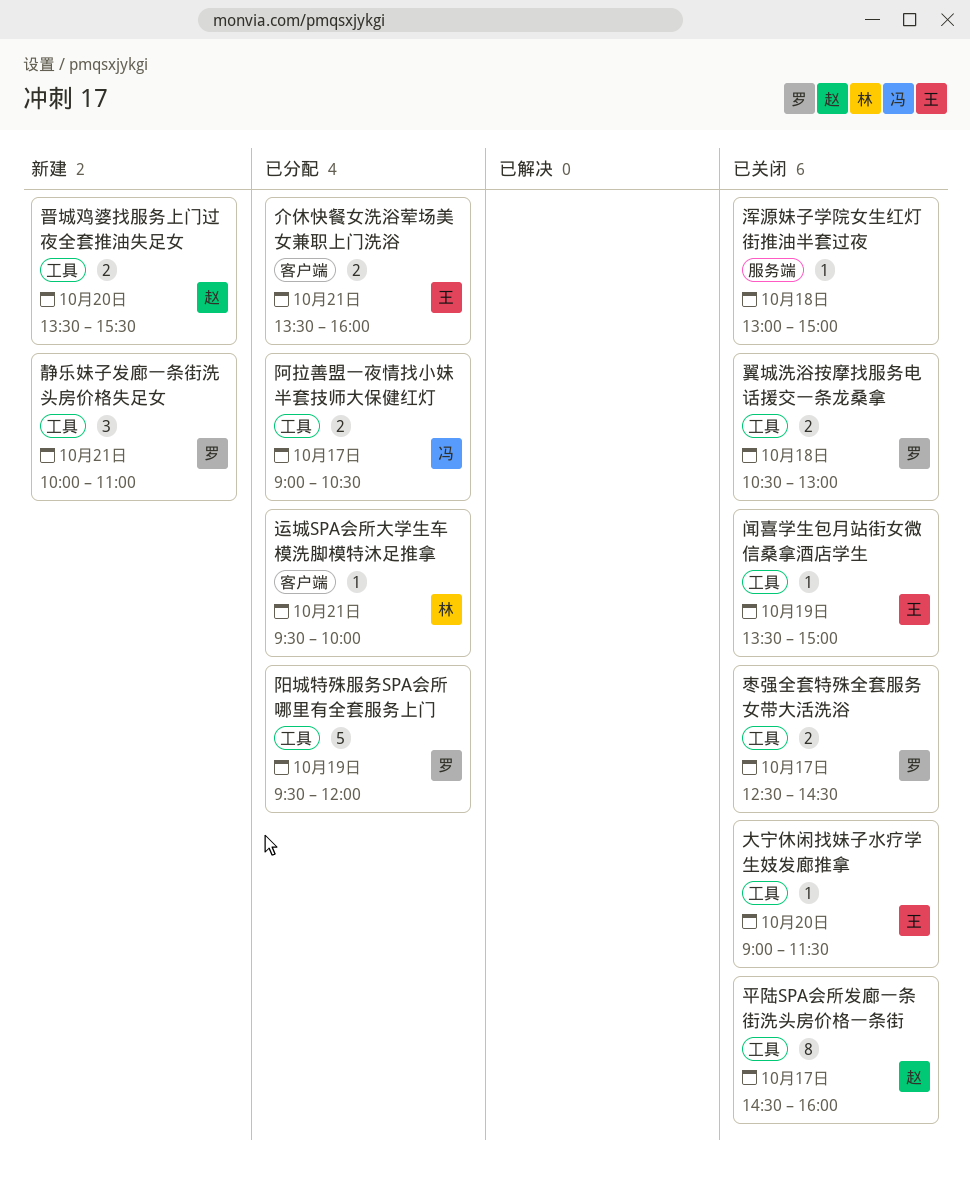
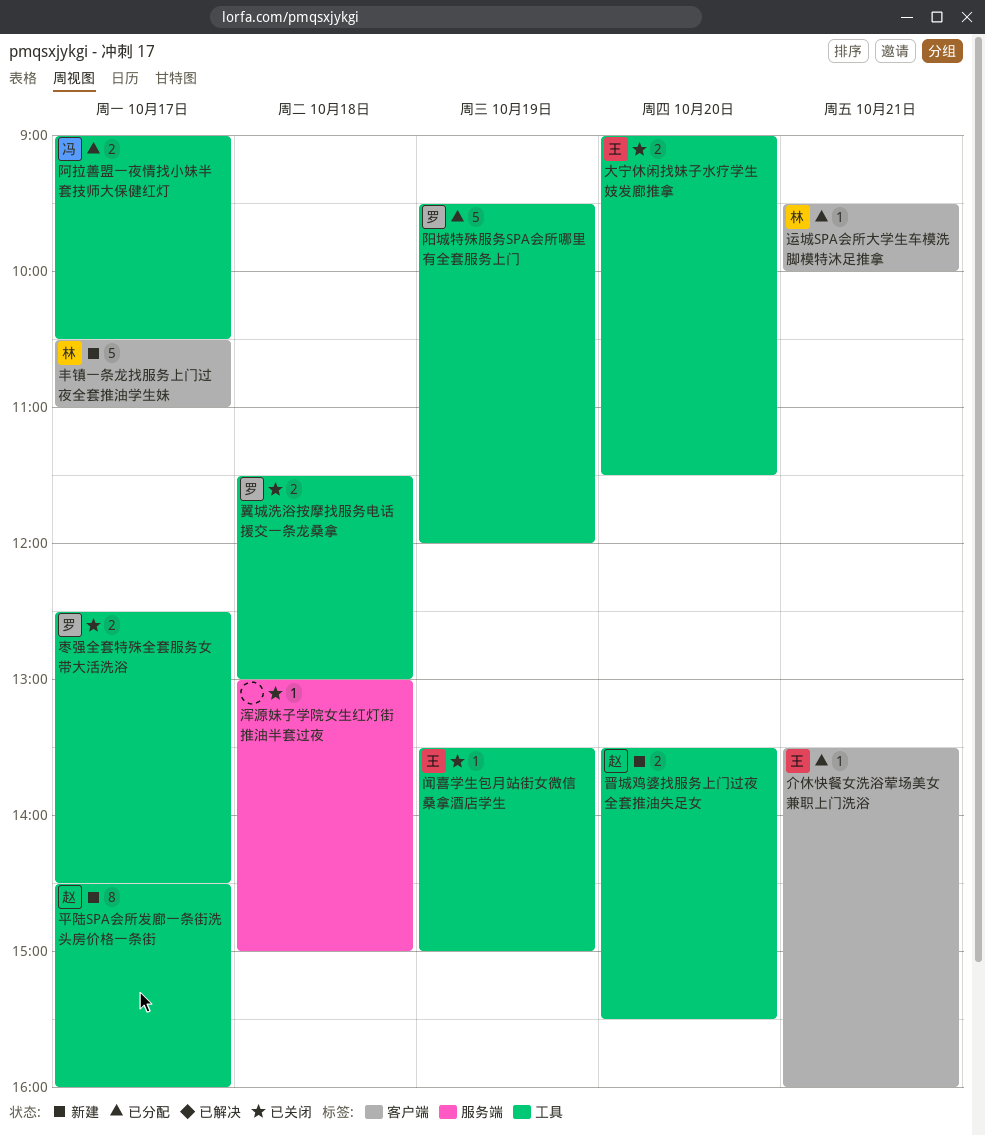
丰镇一条龙找服务上门过夜全套推油学生妹: none -> present
介休快餐女洗浴荤场美女兼职上门洗浴, estimate: 2 -> 1
大宁休闲找妹子水疗学生妓发廊推拿, estimate: 1 -> 2
平陆SPA会所发廊一条街洗头房价格一条街, status: 已关闭 -> 新建
翼城洗浴按摩找服务电话援交一条龙桑拿, begins: 10:30 -> 11:30
静乐妹子发廊一条街洗头房价格失足女: present -> none

